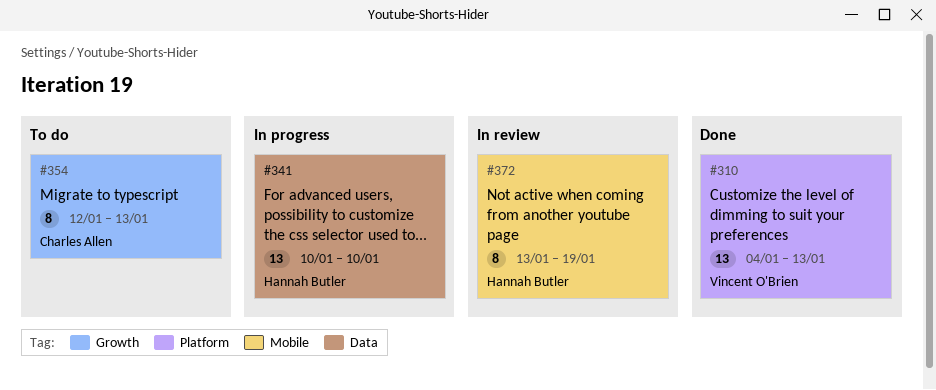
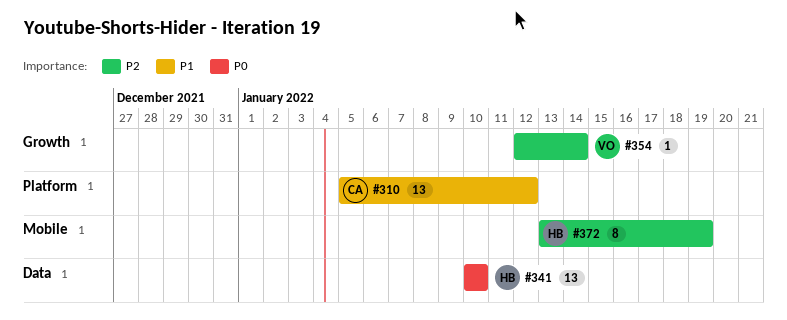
#310, owner: Vincent O'Brien -> Charles Allen
#310, start: Jan 4 -> Jan 5
#310, due: Jan 13 -> Jan 12
#354, owner: Charles Allen -> Vincent O'Brien
#354, estimate: 8 -> 1
#354, due: Jan 13 -> Jan 14

